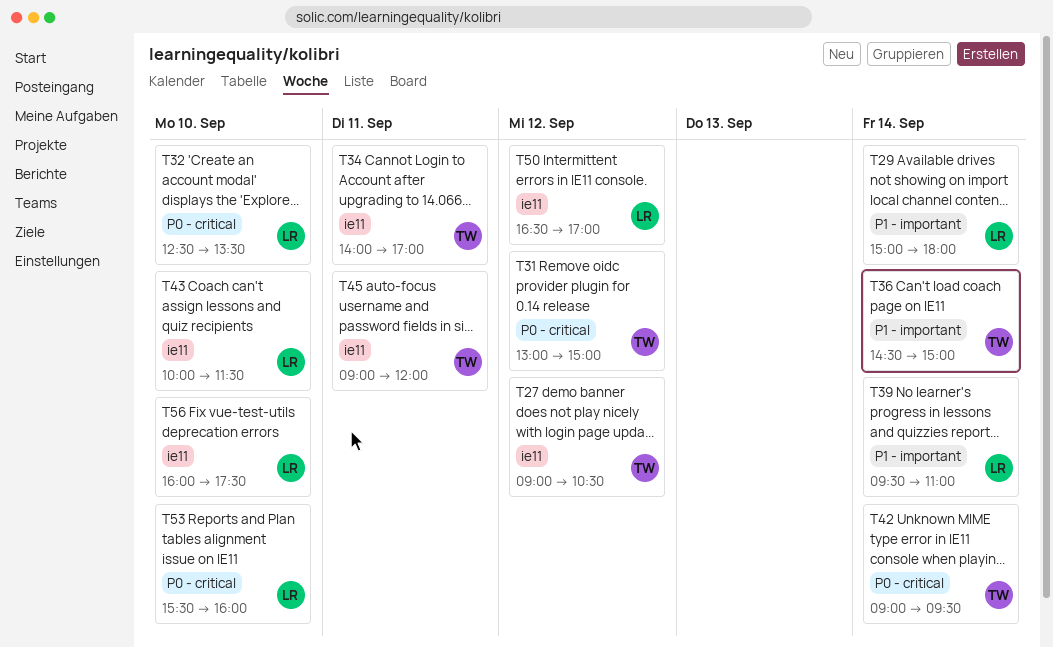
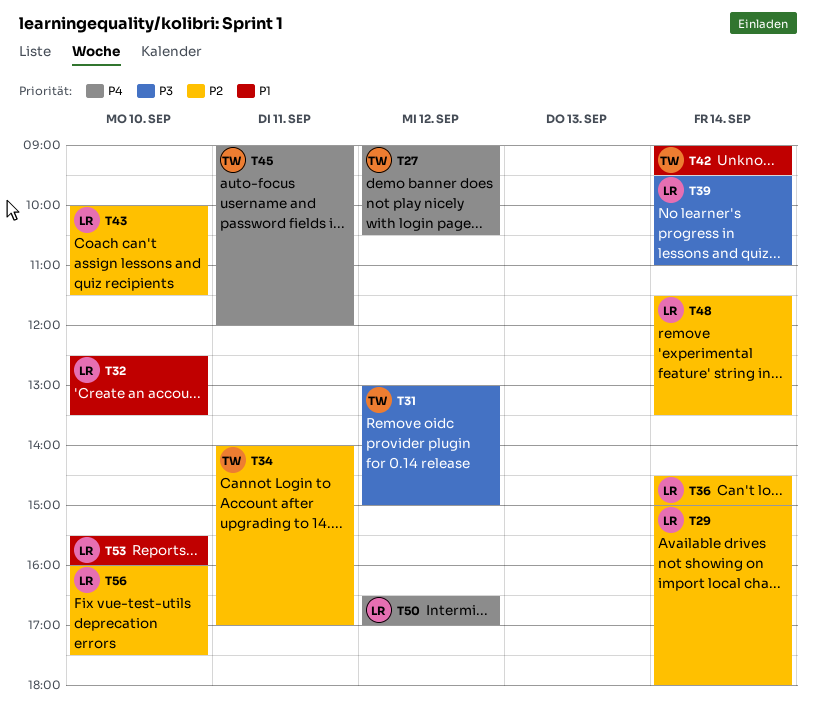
T36, owner: TW -> LR
T48: none -> present

